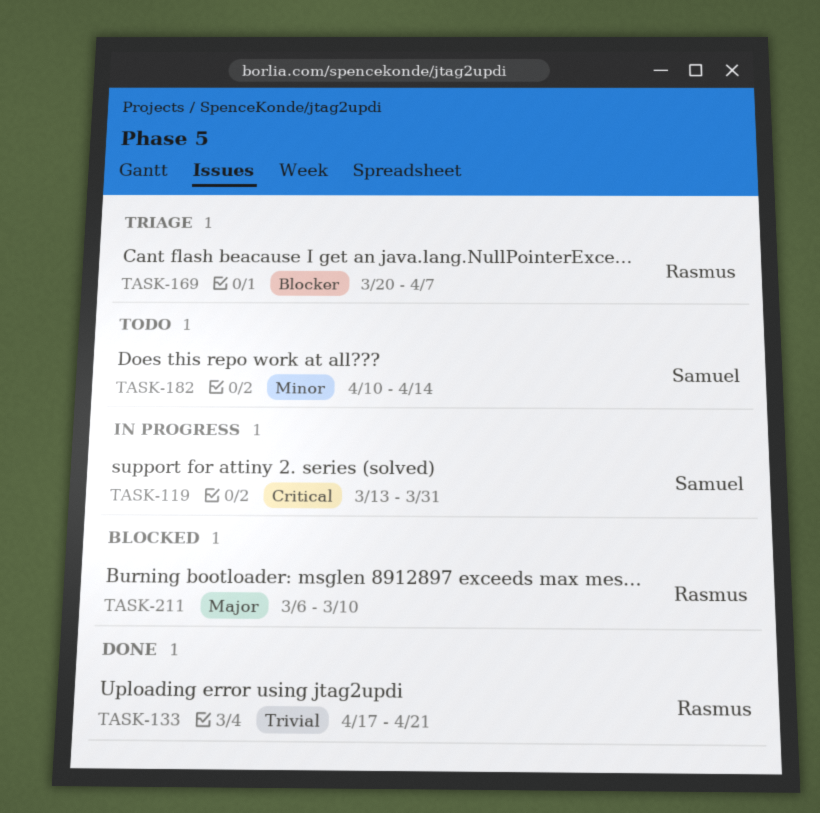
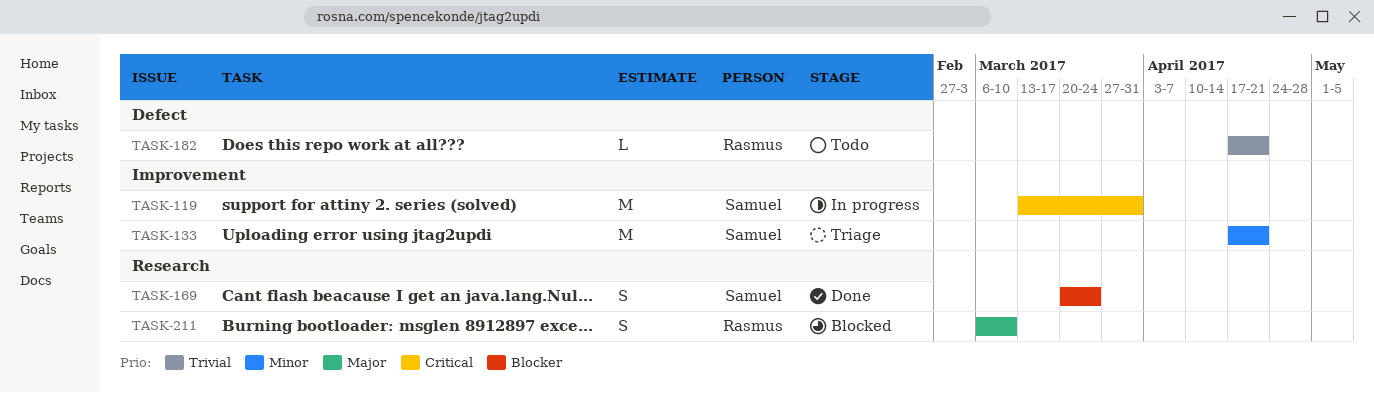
TASK-133, status: Done -> Triage
TASK-133, owner: Rasmus -> Samuel
TASK-133, priority: Trivial -> Minor
TASK-169, status: Triage -> Done
TASK-169, owner: Rasmus -> Samuel
TASK-169, due: Apr 7 -> Mar 24
TASK-182, owner: Samuel -> Rasmus
TASK-182, priority: Minor -> Trivial
TASK-182, start: Apr 10 -> Apr 17
TASK-182, due: Apr 14 -> Apr 21

